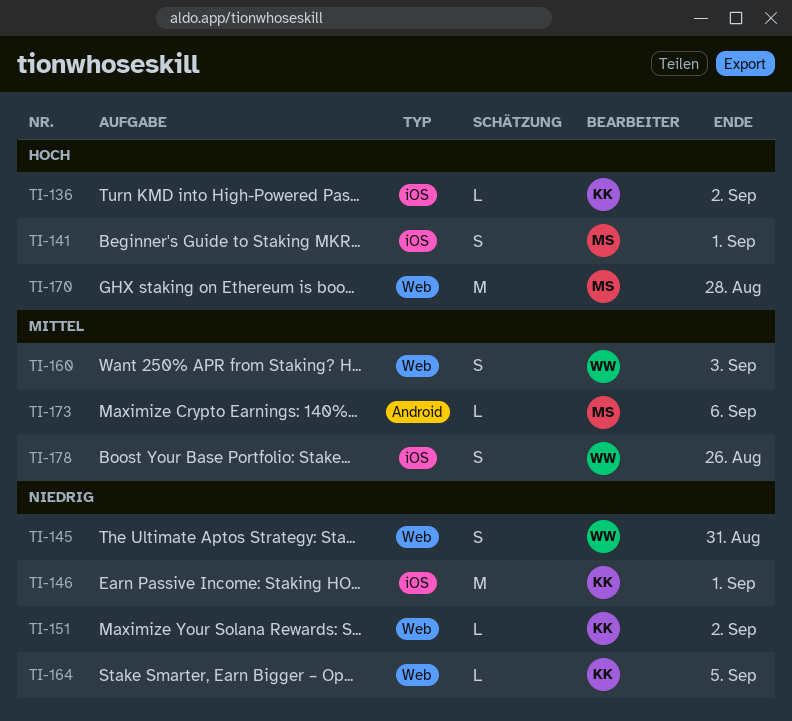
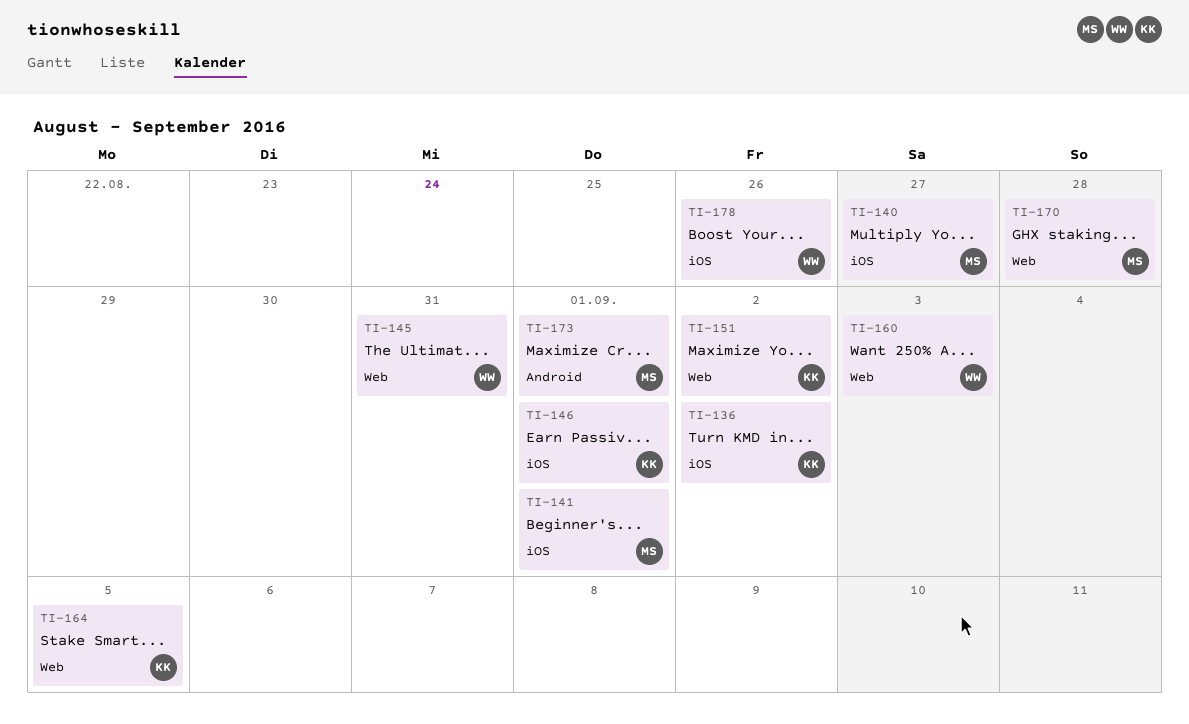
TI-140: none -> present
TI-173, due: Sep 6 -> Sep 1

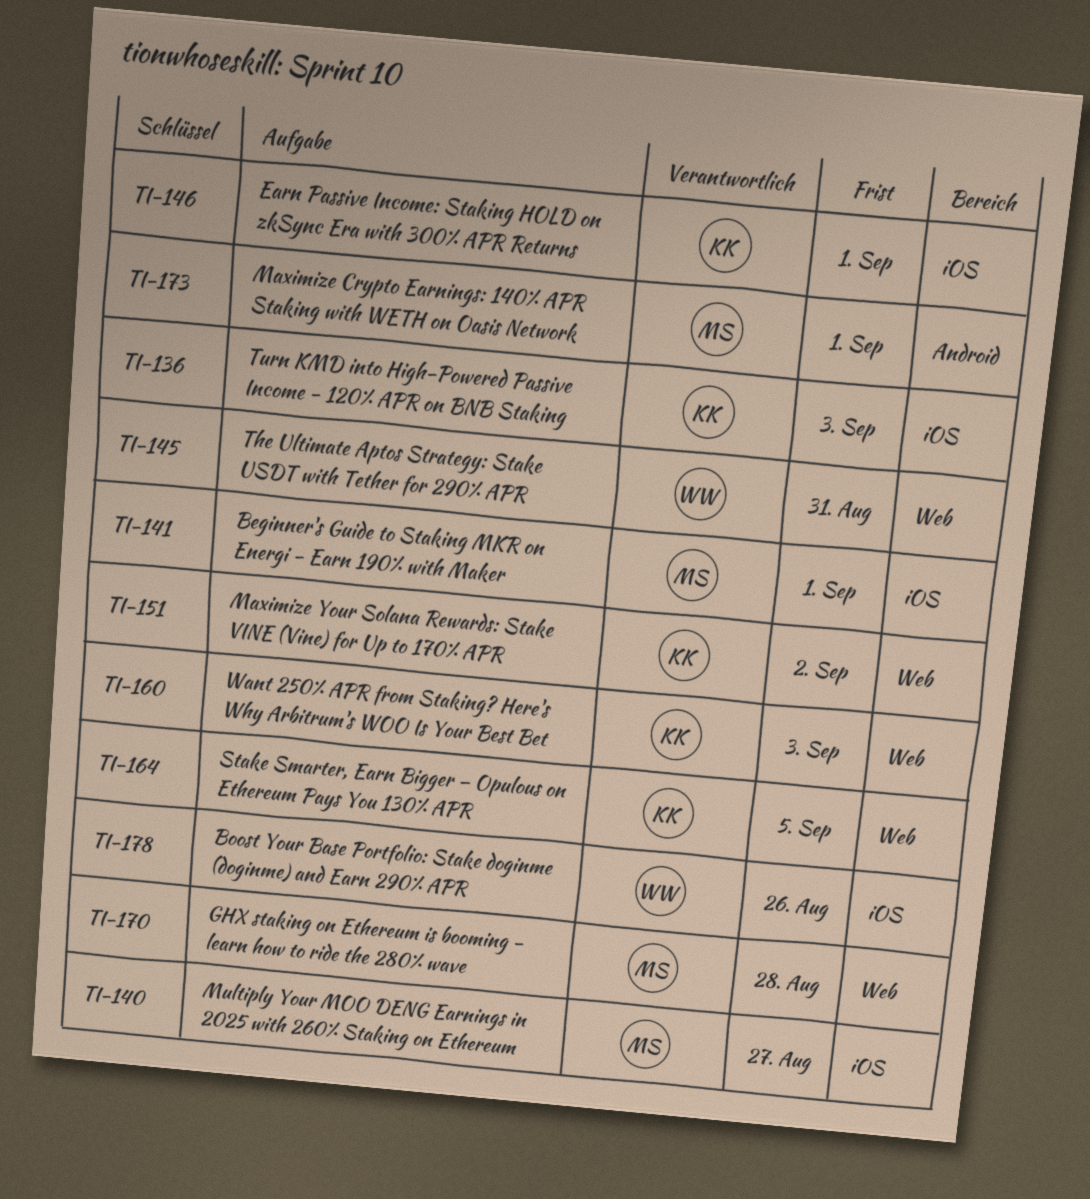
TI-136, due: Sep 2 -> Sep 3
TI-160, owner: WW -> KK

